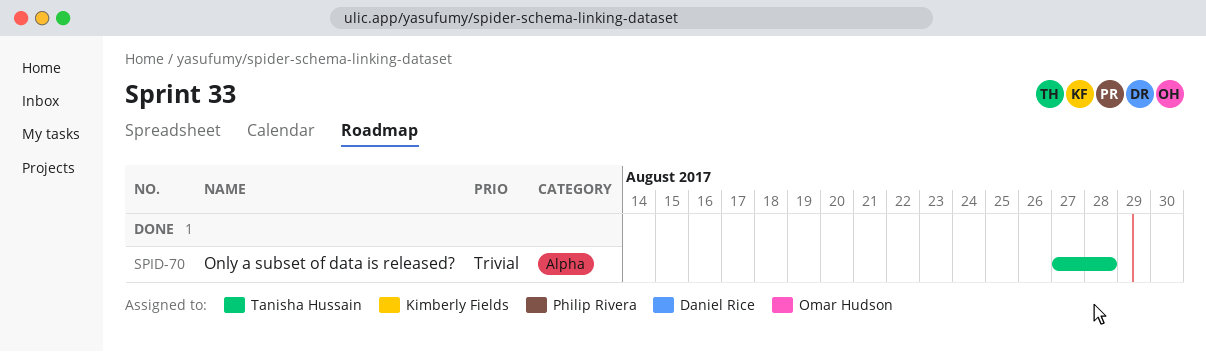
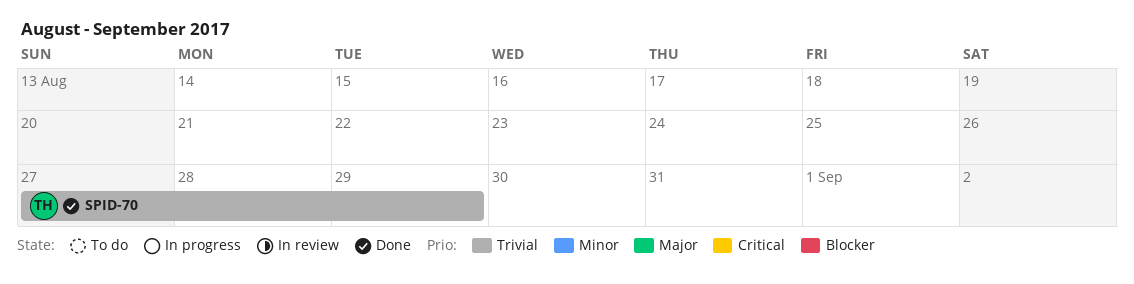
SPID-70, due: Aug 28 -> Aug 29

